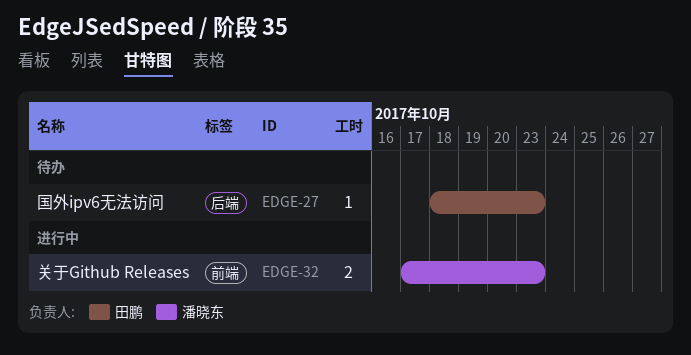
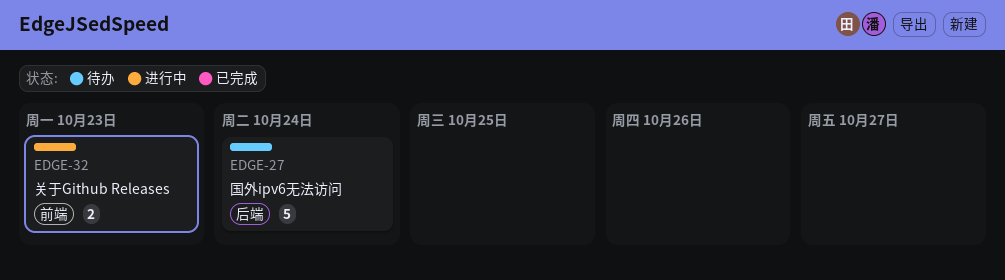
EDGE-27, estimate: 1 -> 5
EDGE-27, due: Oct 23 -> Oct 24

